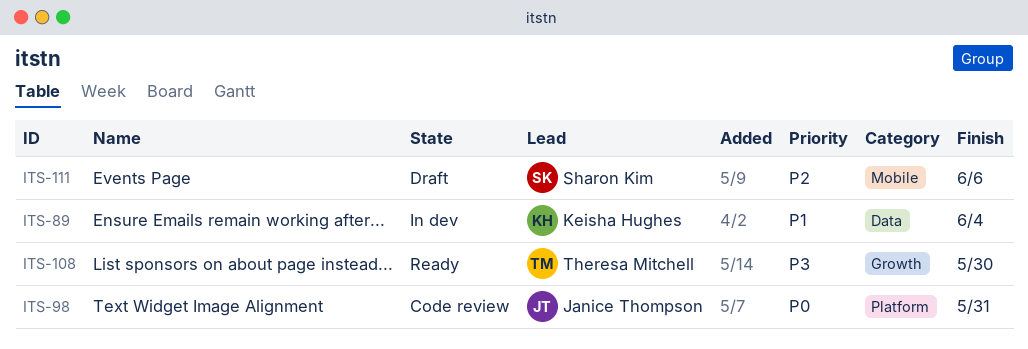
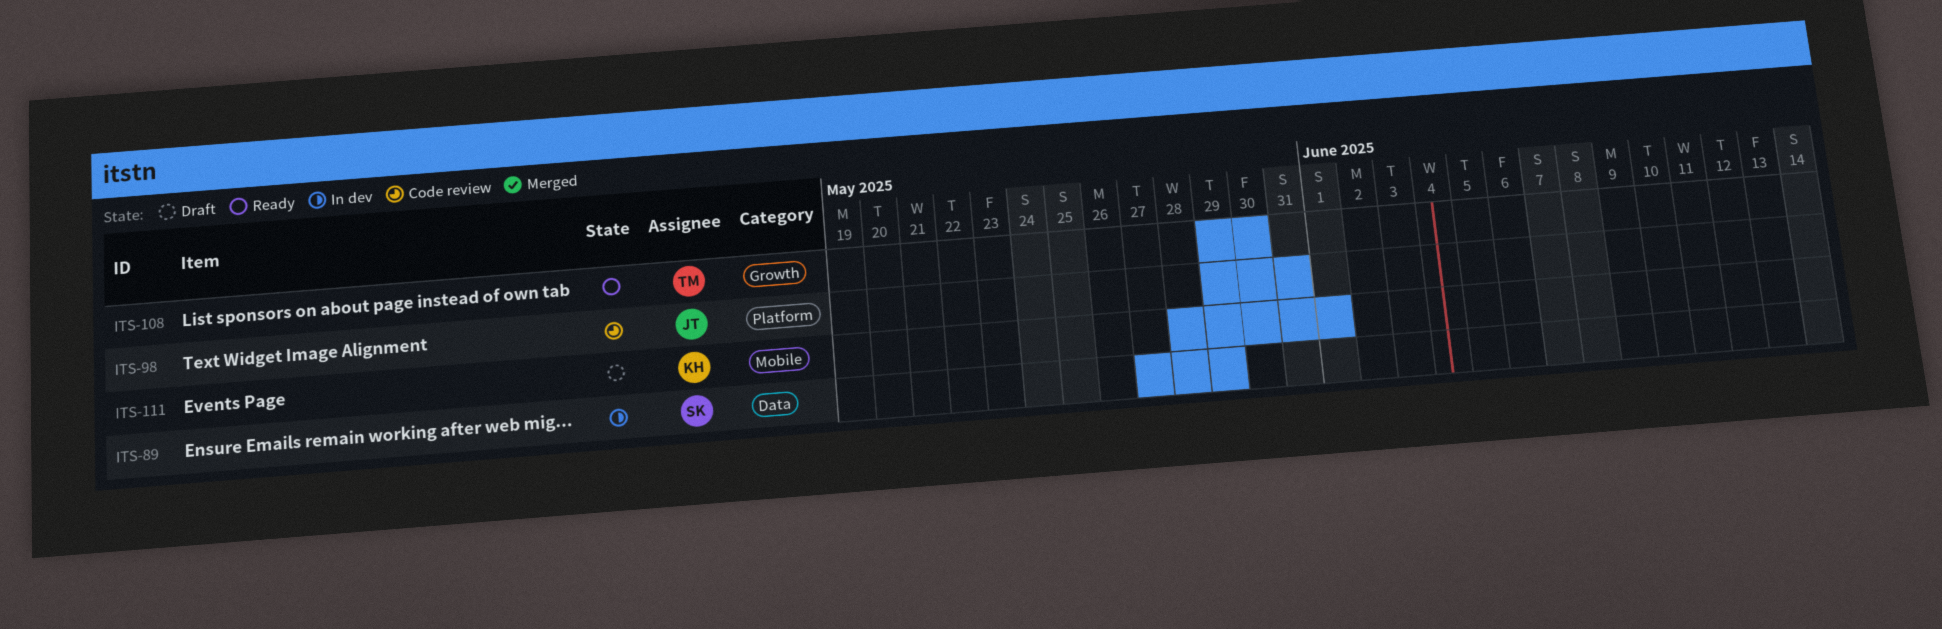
ITS-89, owner: Keisha Hughes -> Sharon Kim
ITS-89, due: Jun 4 -> May 29
ITS-111, owner: Sharon Kim -> Keisha Hughes
ITS-111, due: Jun 6 -> Jun 1

